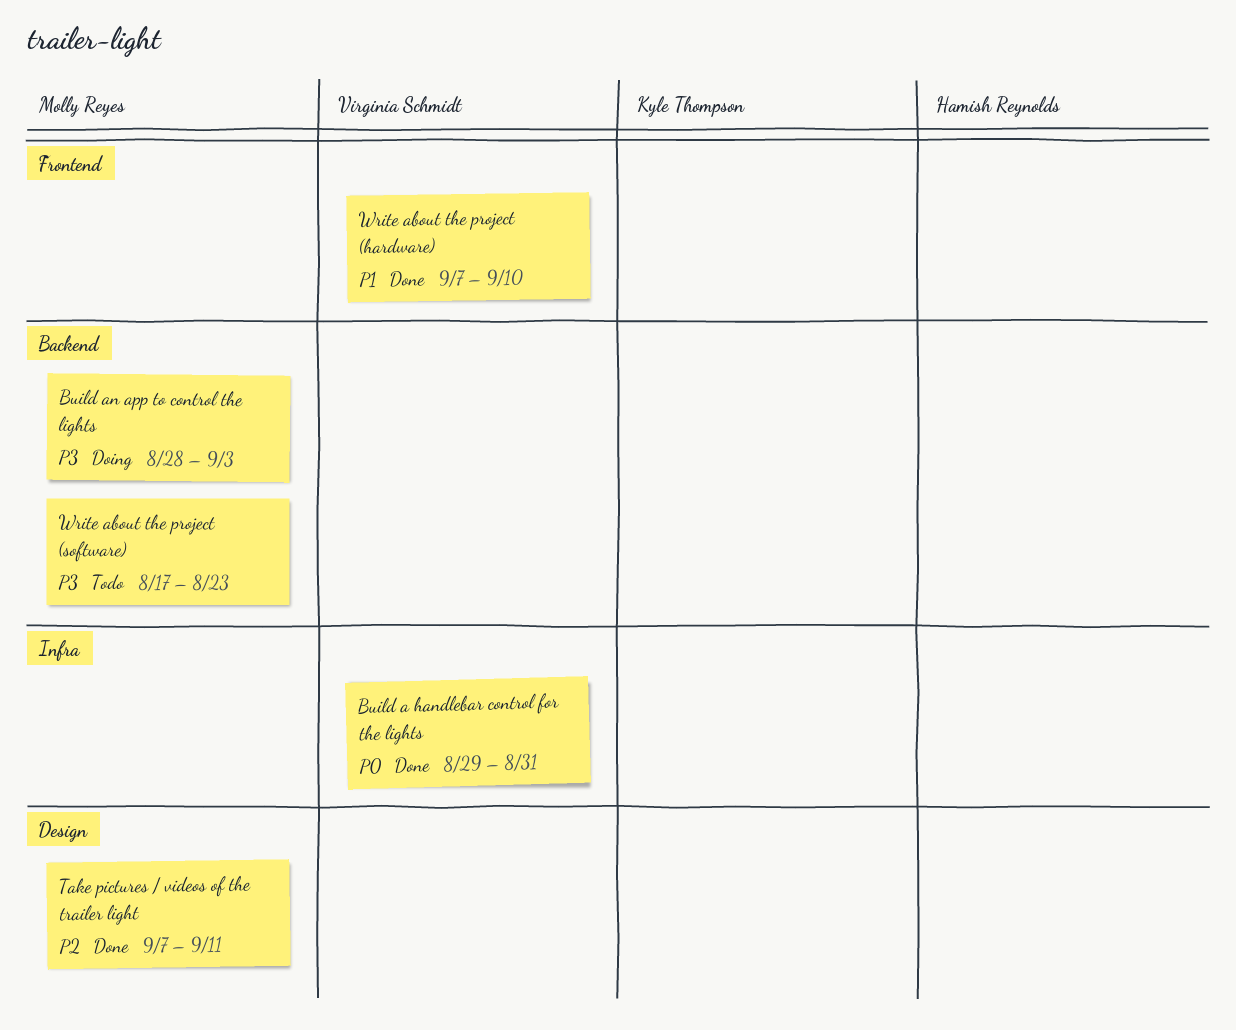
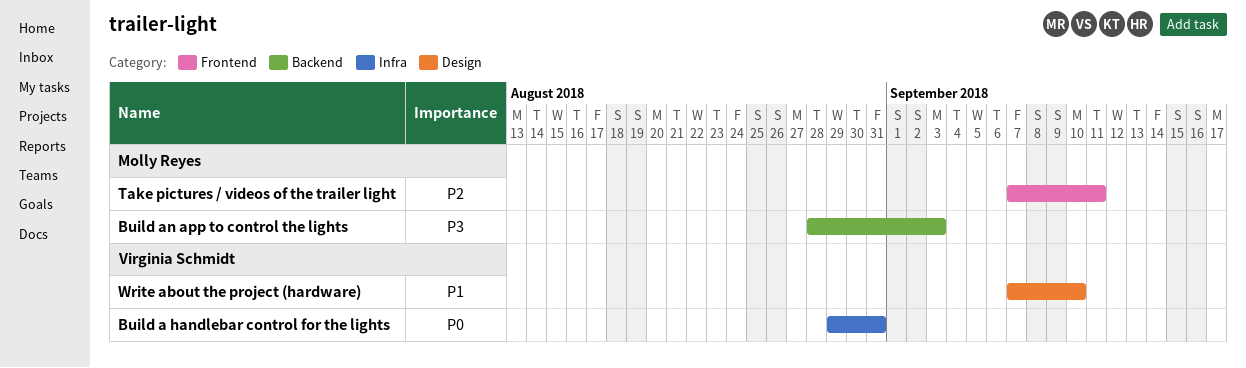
Take pictures / videos of the trailer light, label: Design -> Frontend
Write about the project (hardware), label: Frontend -> Design
Write about the project (software): present -> none

